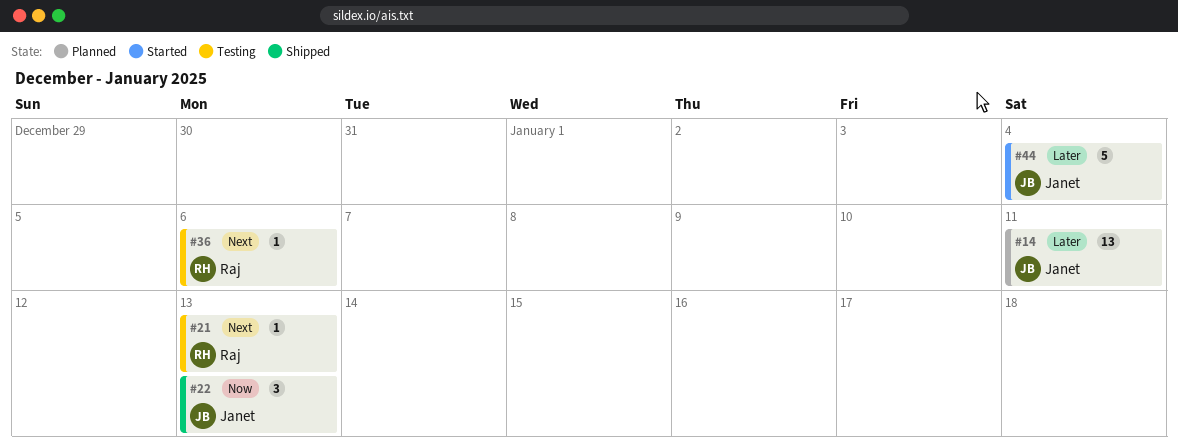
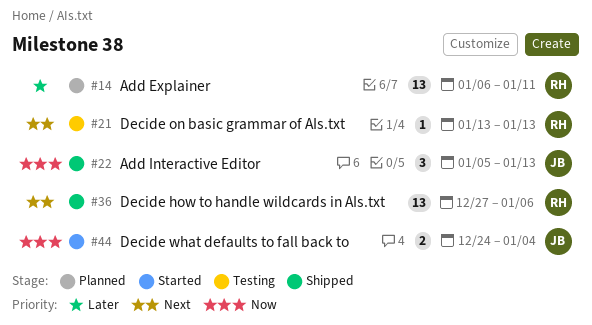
#14, owner: Janet -> Raj
#36, status: Testing -> Shipped
#36, estimate: 1 -> 13
#44, priority: Later -> Now
#44, estimate: 5 -> 2

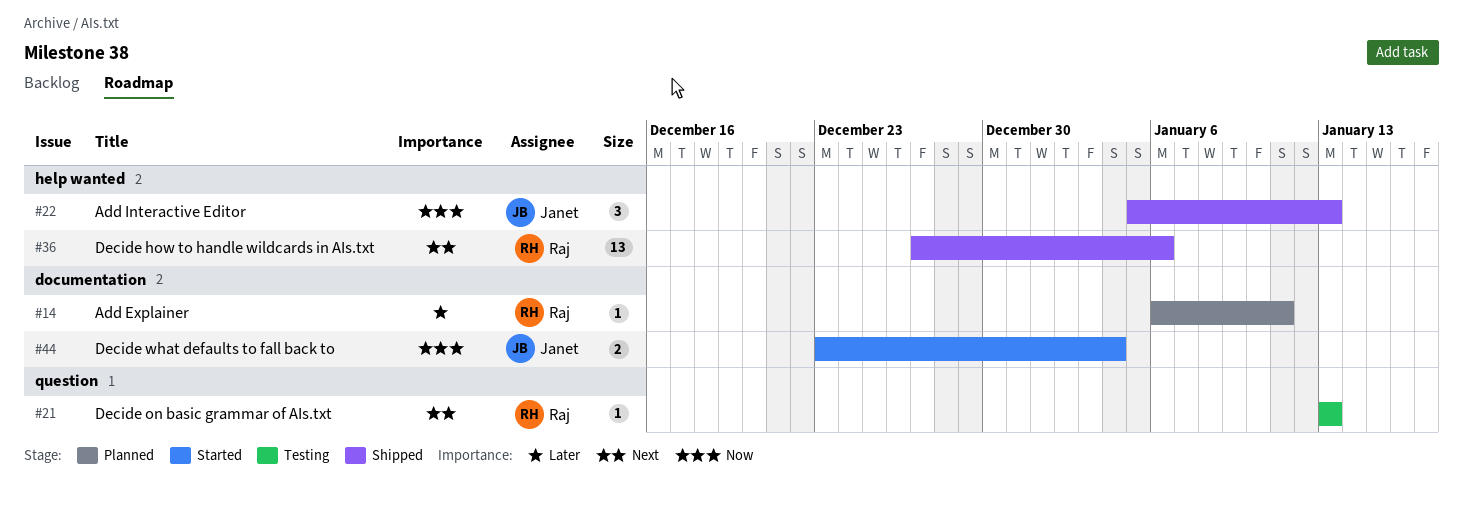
#14, estimate: 13 -> 1
#44, start: Dec 24 -> Dec 23

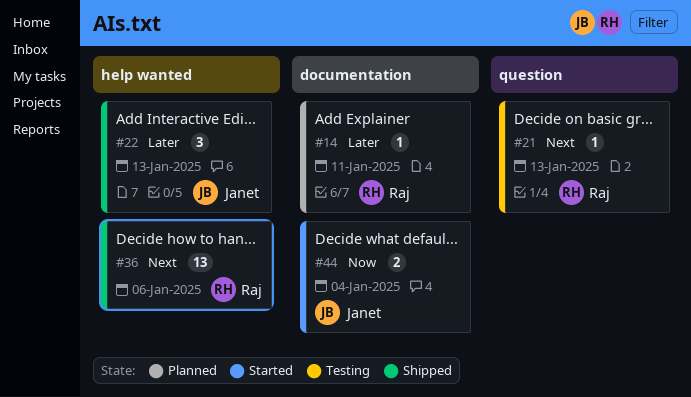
#22, priority: Now -> Later

